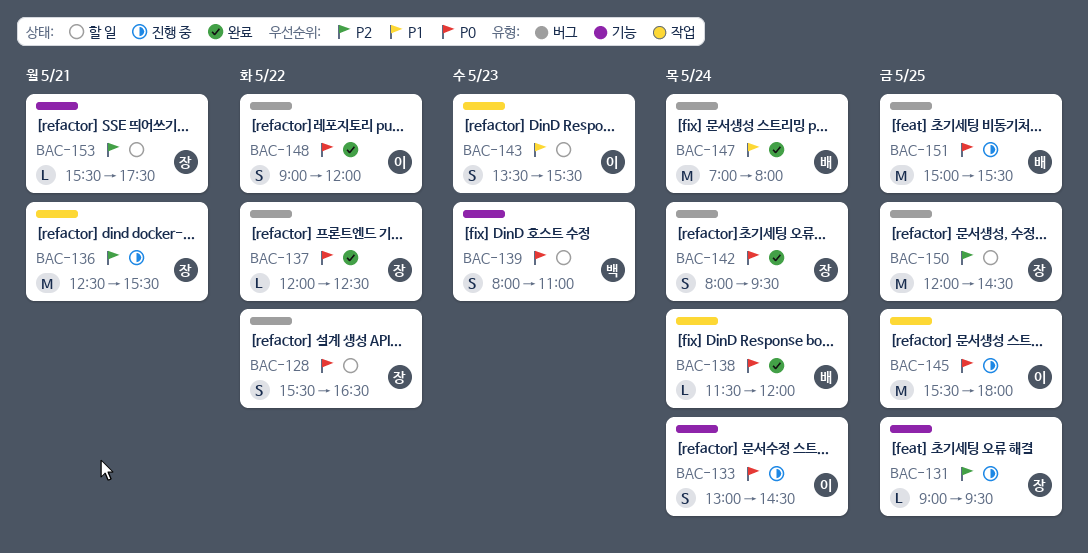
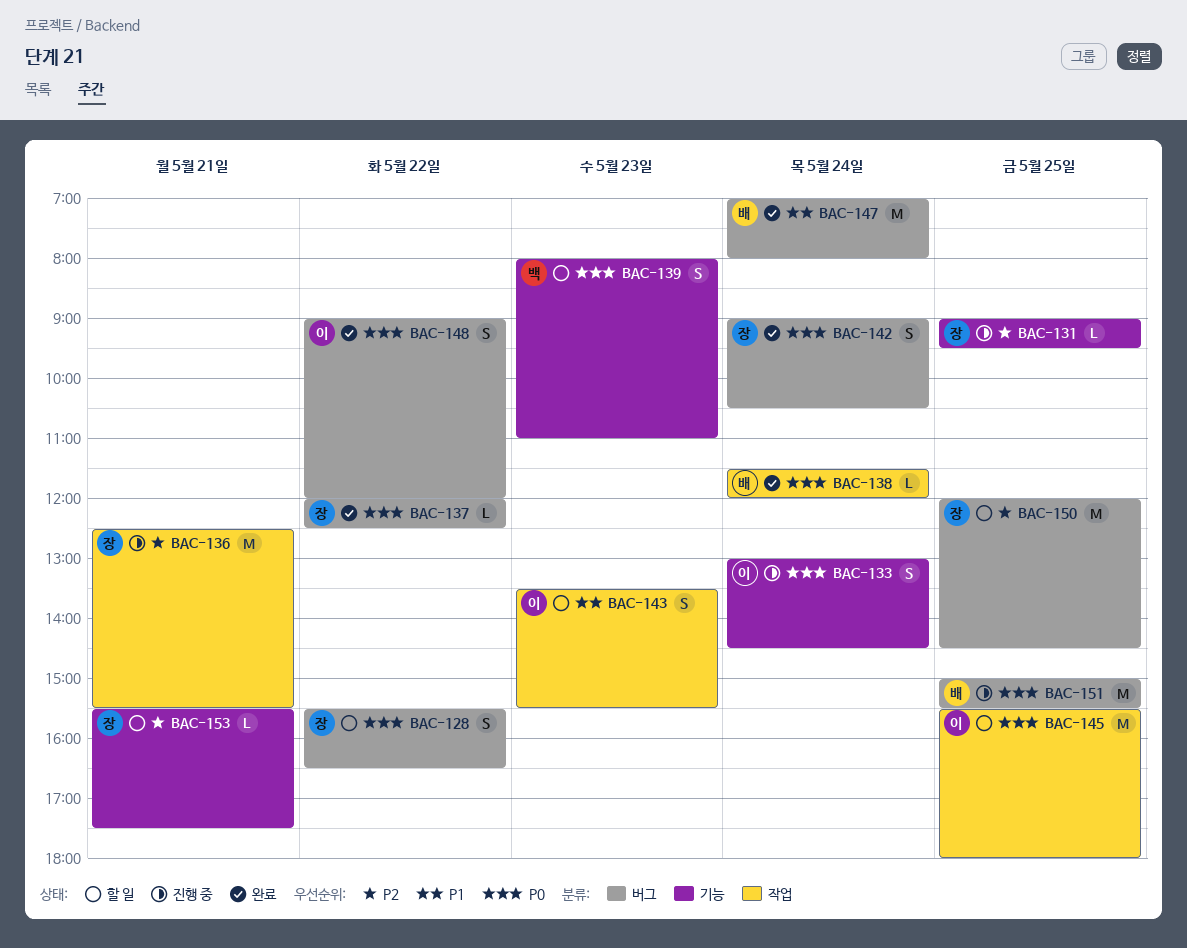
BAC-142, begins: 08:00 -> 09:00
BAC-142, ends: 09:30 -> 10:30
BAC-145, status: 진행 중 -> 할 일

